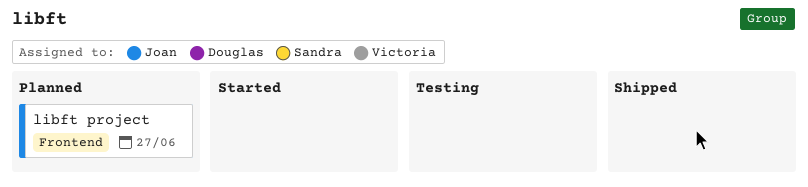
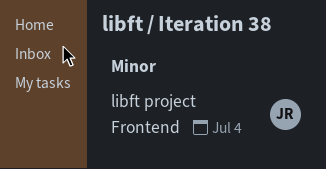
libft project, due: Jun 27 -> Jul 4

